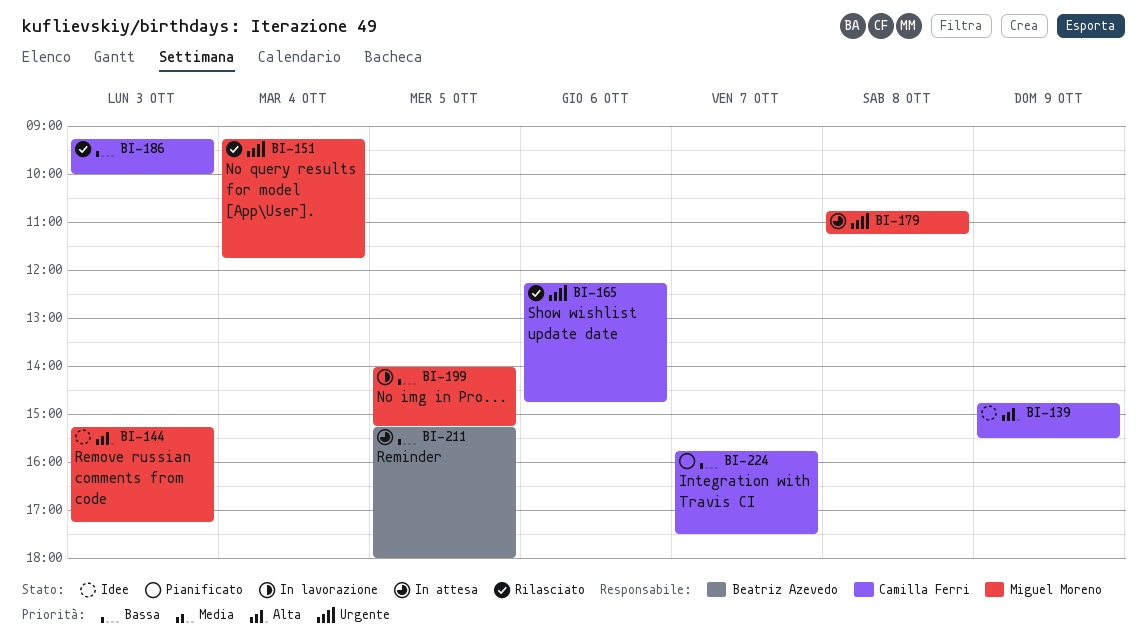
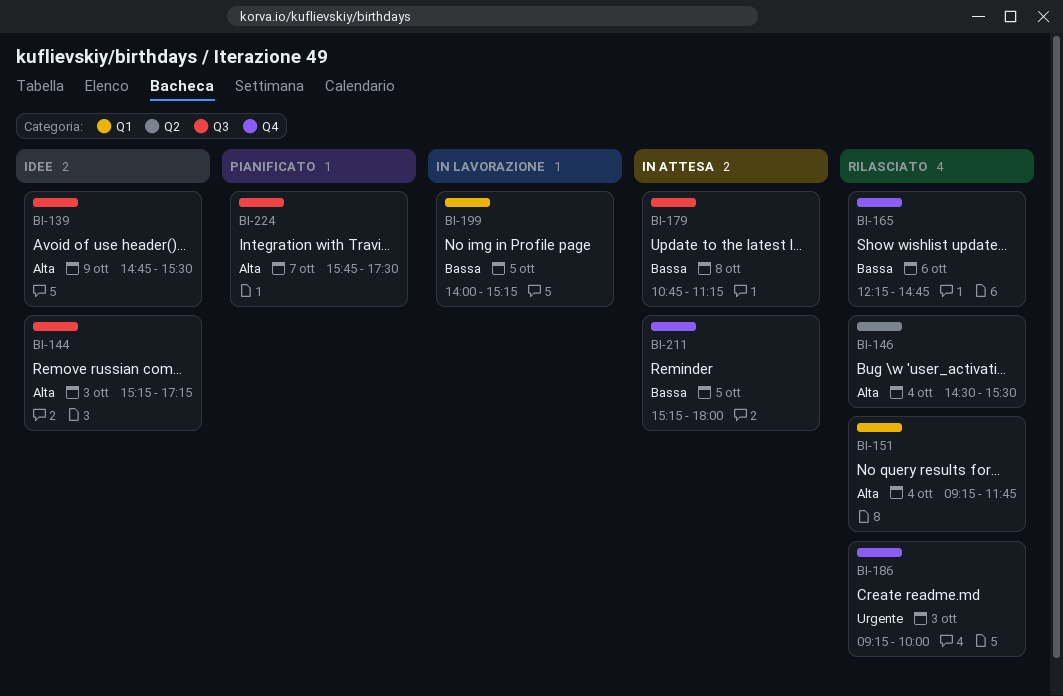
BI-146: none -> present
BI-151, priority: Urgente -> Alta
BI-165, priority: Urgente -> Bassa
BI-179, priority: Urgente -> Bassa
BI-186, priority: Bassa -> Urgente
BI-224, priority: Bassa -> Alta

